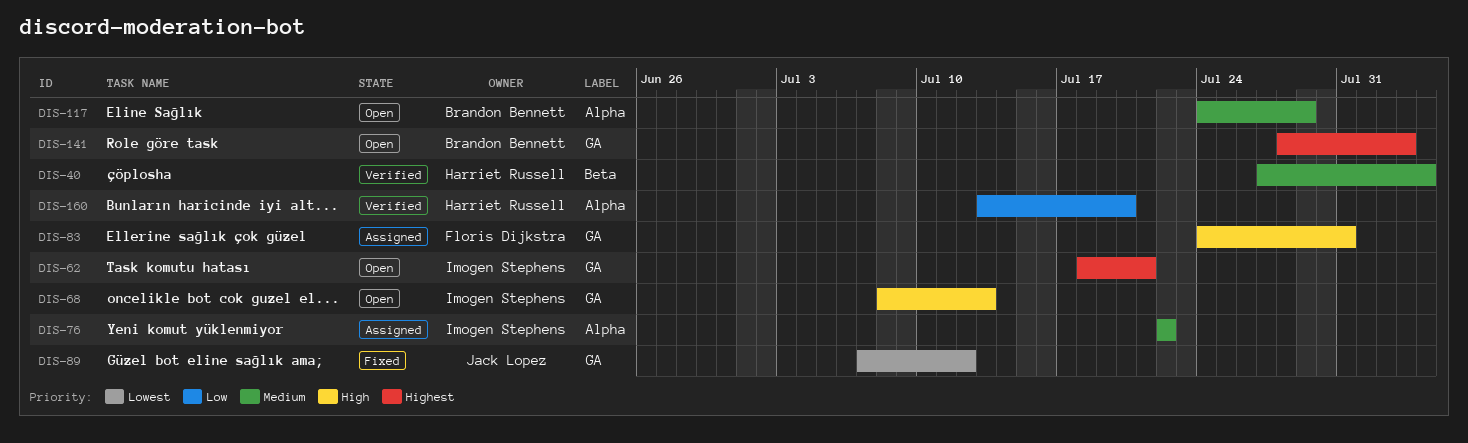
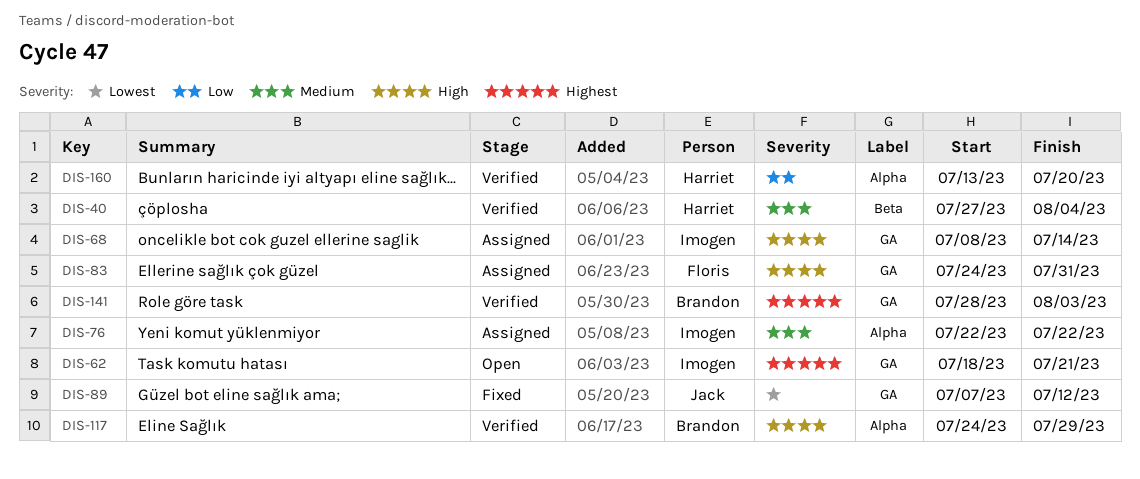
DIS-68, status: Open -> Assigned
DIS-68, due: Jul 13 -> Jul 14
DIS-117, status: Open -> Verified
DIS-117, priority: Medium -> High
DIS-141, status: Open -> Verified

